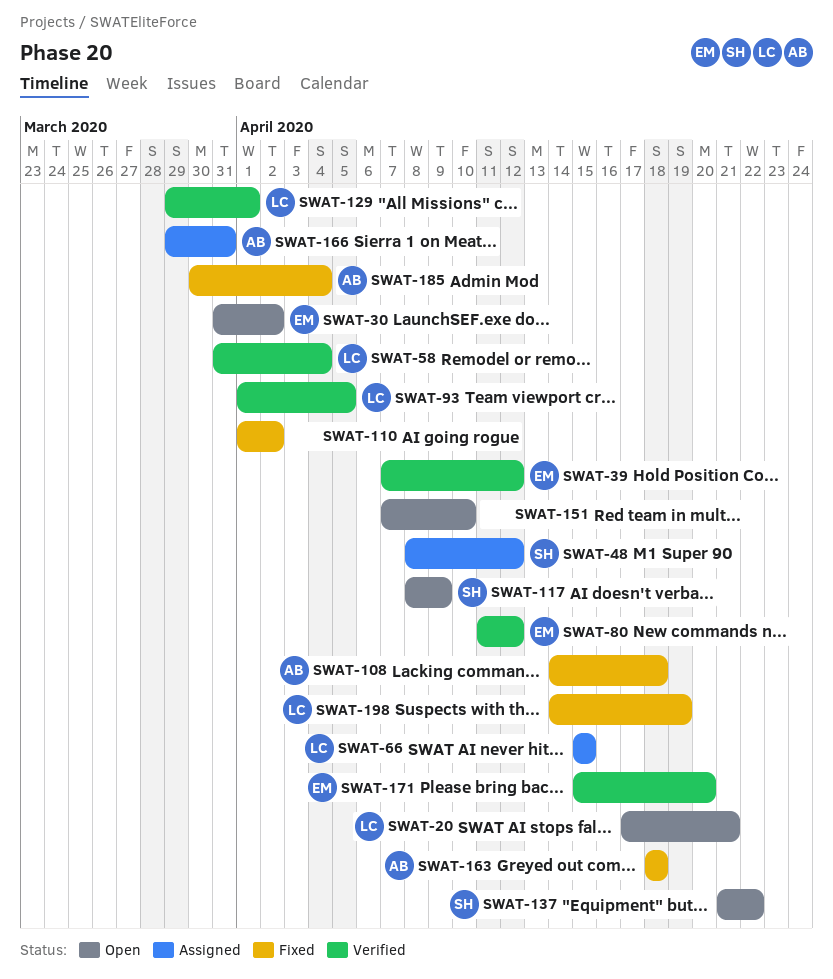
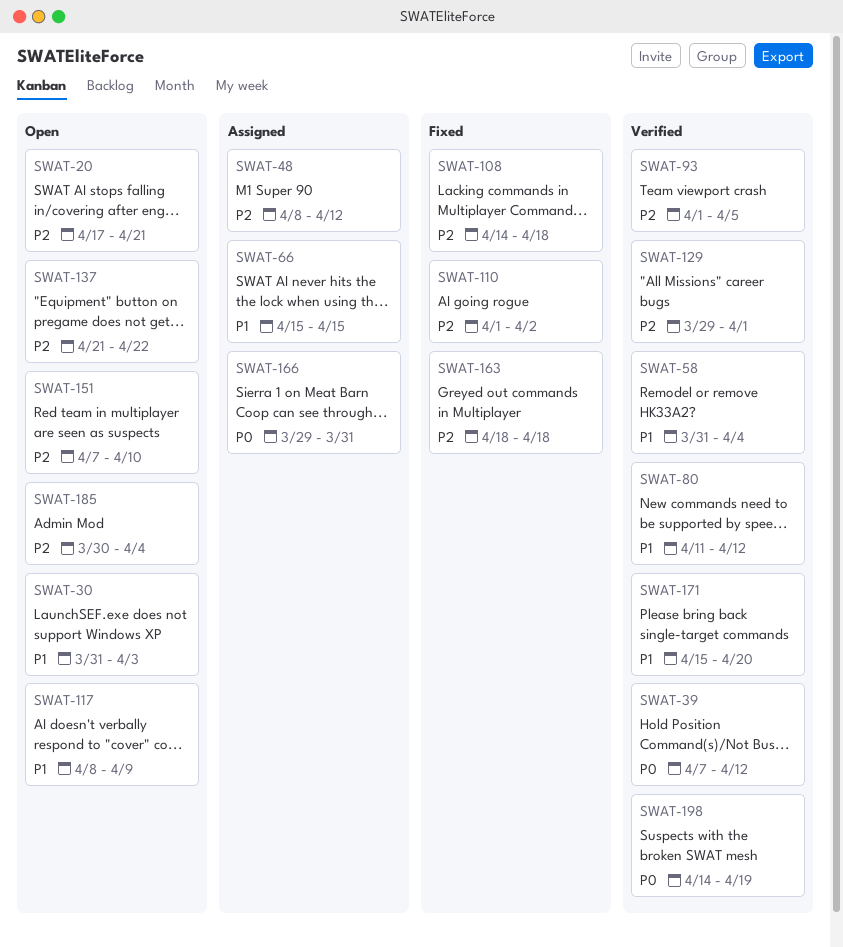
SWAT-30, due: Apr 2 -> Apr 3
SWAT-185, status: Fixed -> Open
SWAT-198, status: Fixed -> Verified

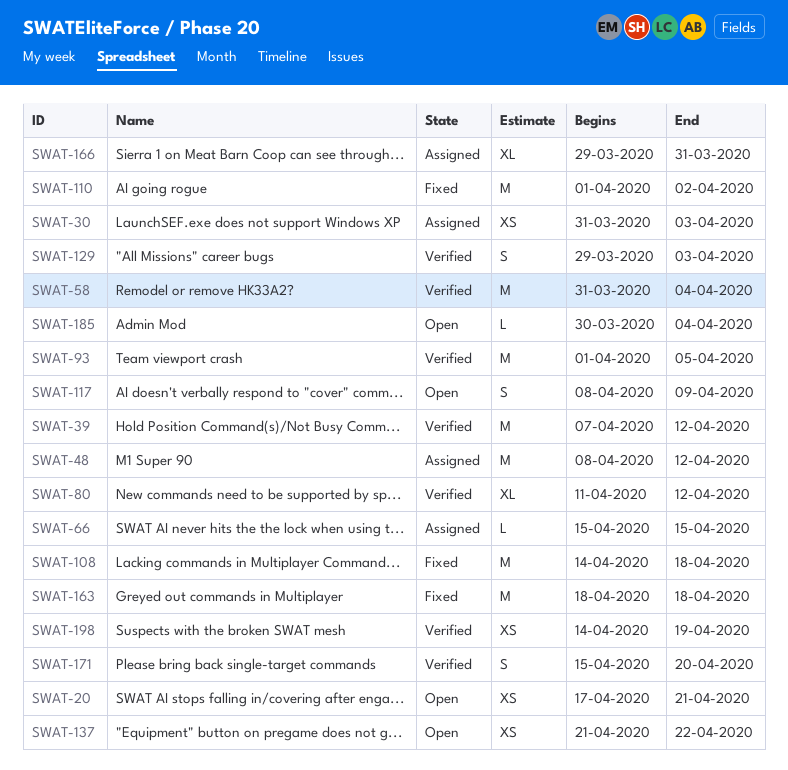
SWAT-30, status: Open -> Assigned
SWAT-129, due: Apr 1 -> Apr 3
SWAT-151: present -> none

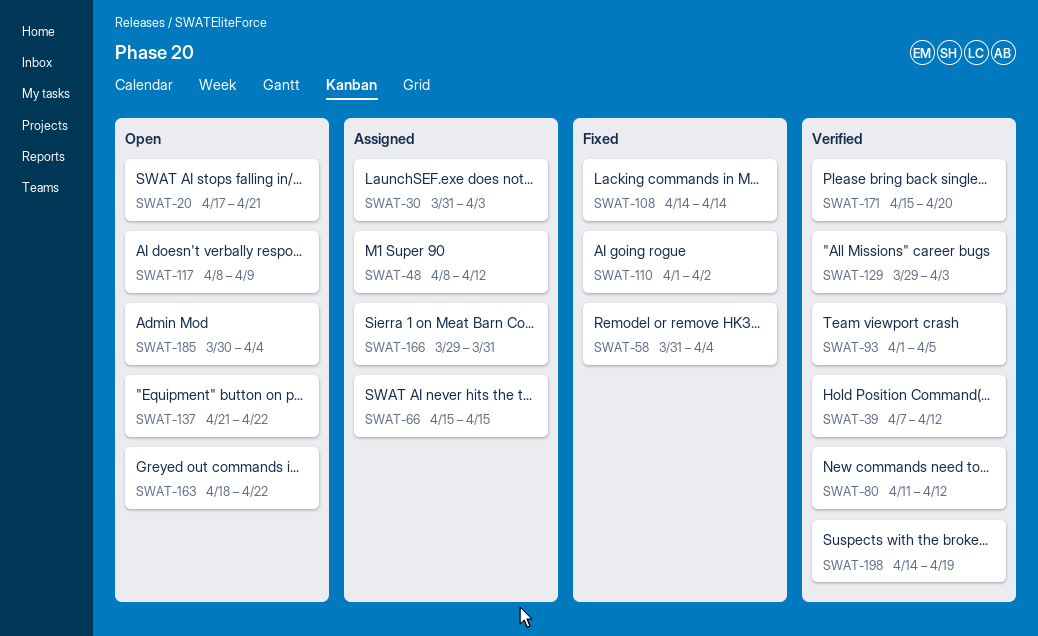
SWAT-58, status: Verified -> Fixed
SWAT-108, due: Apr 18 -> Apr 14
SWAT-163, status: Fixed -> Open
SWAT-163, due: Apr 18 -> Apr 22

